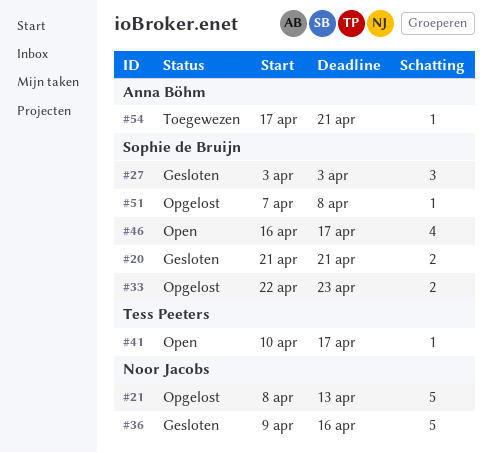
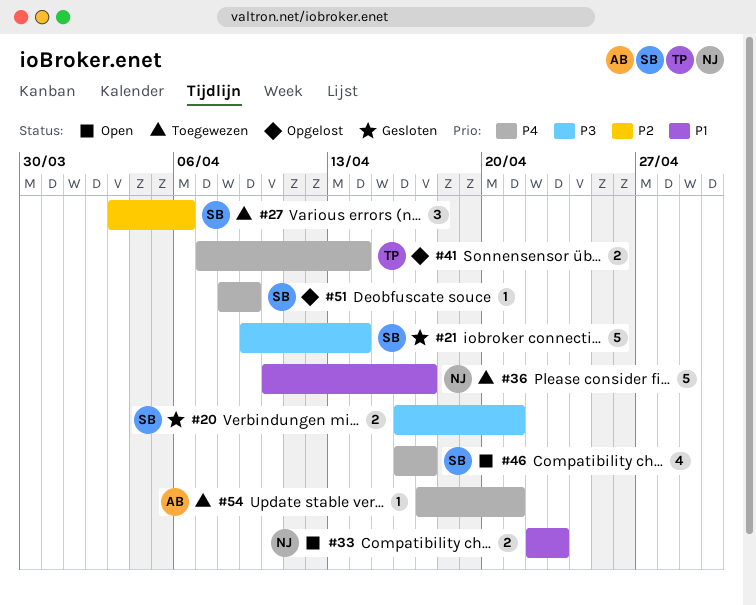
#20, start: Apr 21 -> Apr 16
#21, status: Opgelost -> Gesloten
#21, owner: Noor Jacobs -> Sophie de Bruijn
#21, start: Apr 8 -> Apr 9
#21, due: Apr 13 -> Apr 14
#27, status: Gesloten -> Toegewezen
#27, due: Apr 3 -> Apr 6
#33, status: Opgelost -> Open
#33, owner: Sophie de Bruijn -> Noor Jacobs
#36, status: Gesloten -> Toegewezen
#36, start: Apr 9 -> Apr 10
#36, due: Apr 16 -> Apr 17
#41, status: Open -> Opgelost
#41, estimate: 1 -> 2
#41, start: Apr 10 -> Apr 7
#41, due: Apr 17 -> Apr 14
#51, start: Apr 7 -> Apr 8
#51, due: Apr 8 -> Apr 9

